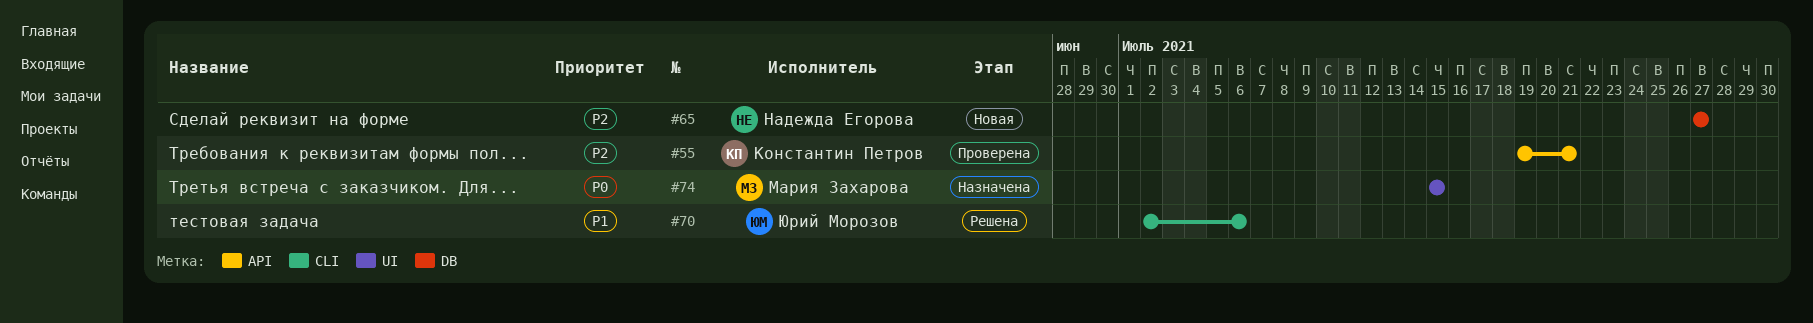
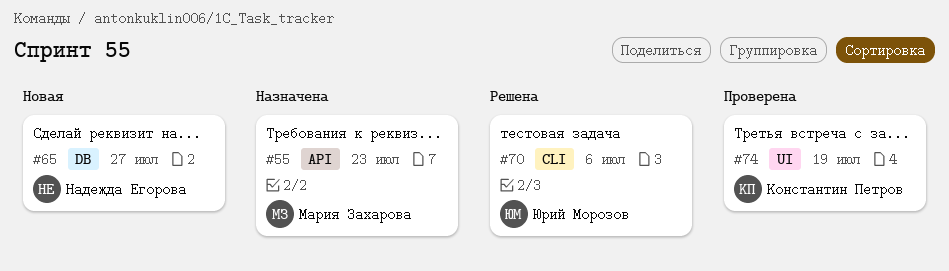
#55, status: Проверена -> Назначена
#55, owner: Константин Петров -> Мария Захарова
#55, due: Jul 21 -> Jul 23
#74, status: Назначена -> Проверена
#74, owner: Мария Захарова -> Константин Петров
#74, due: Jul 15 -> Jul 19

